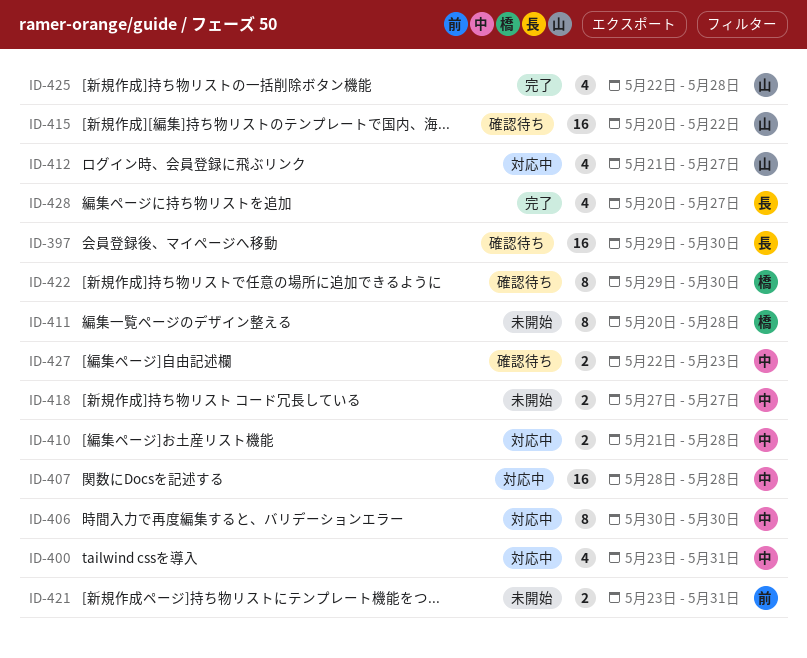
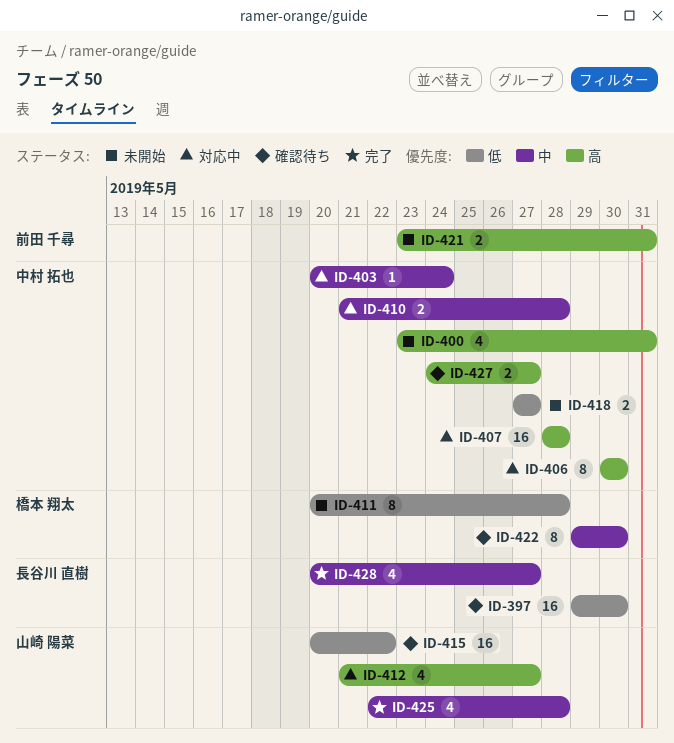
ID-400, status: 対応中 -> 未開始
ID-403: none -> present
ID-427, start: May 22 -> May 24
ID-427, due: May 23 -> May 27

